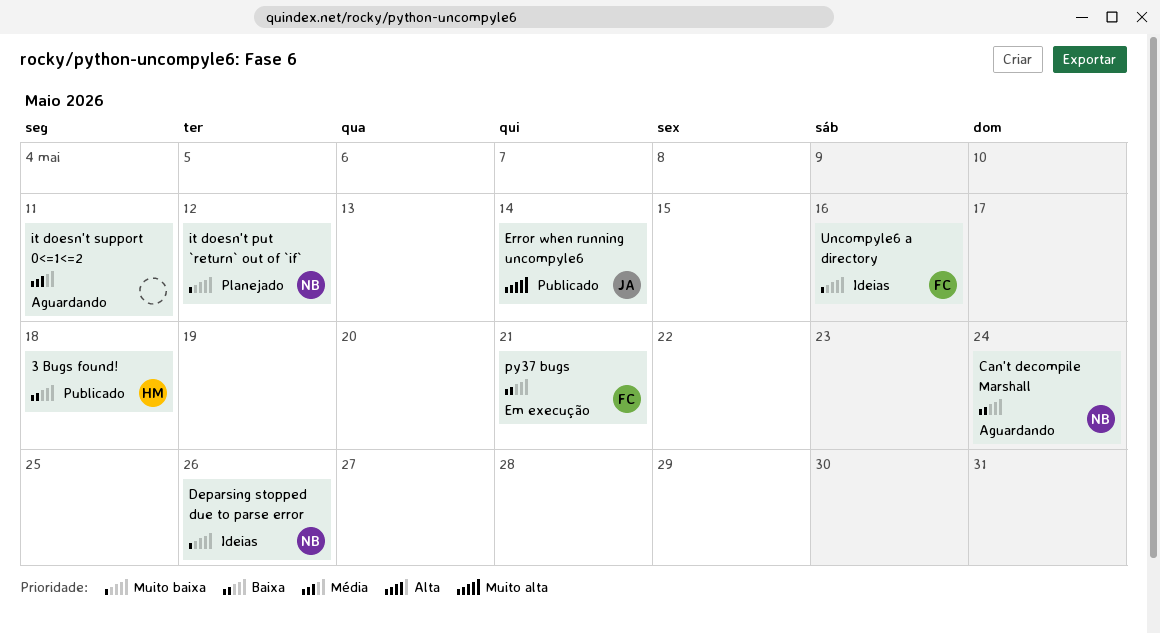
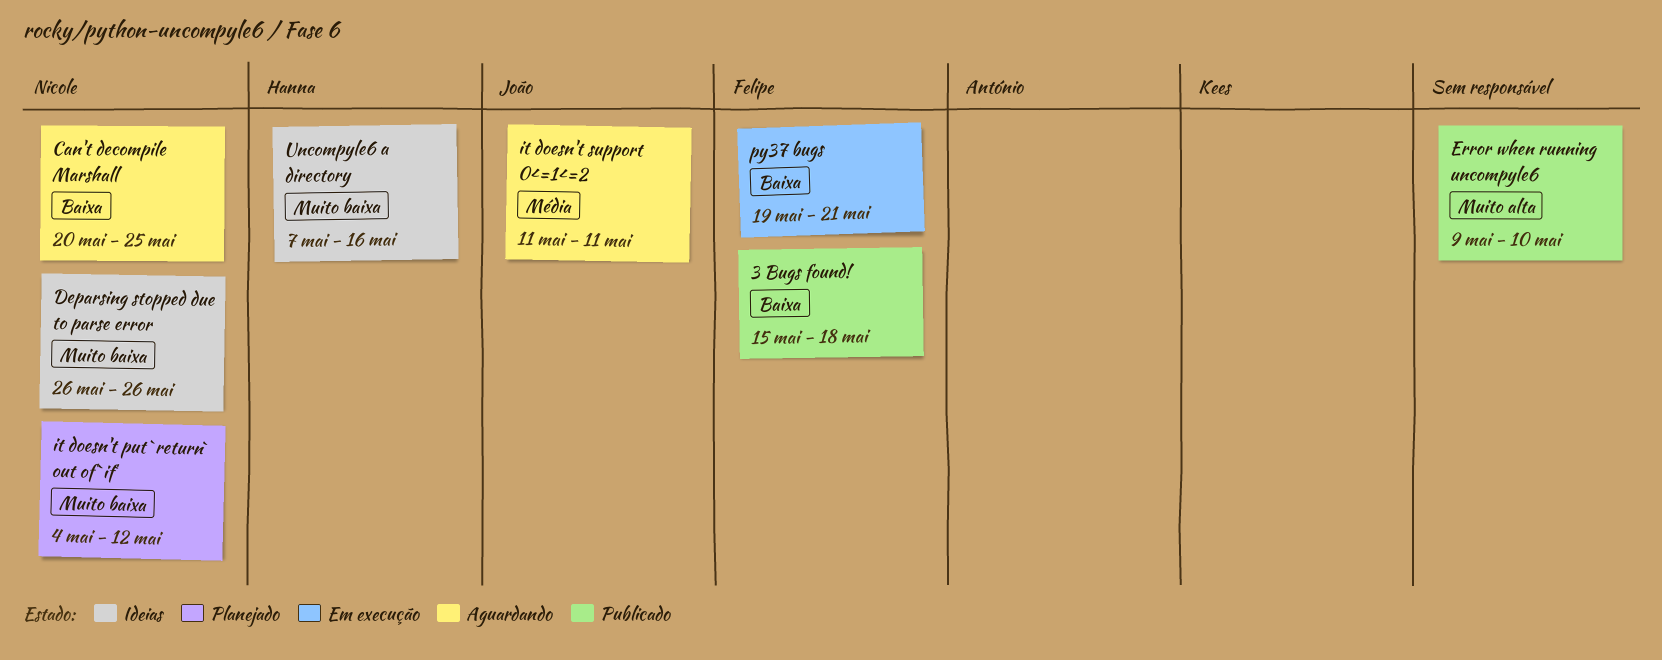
3 Bugs found!, owner: Hanna -> Felipe
Can't decompile Marshall, due: May 24 -> May 25
Error when running uncompyle6, owner: João -> none
Error when running uncompyle6, due: May 14 -> May 10
it doesn't support 0<=1<=2, owner: none -> João
Uncompyle6 a directory, owner: Felipe -> Hanna

